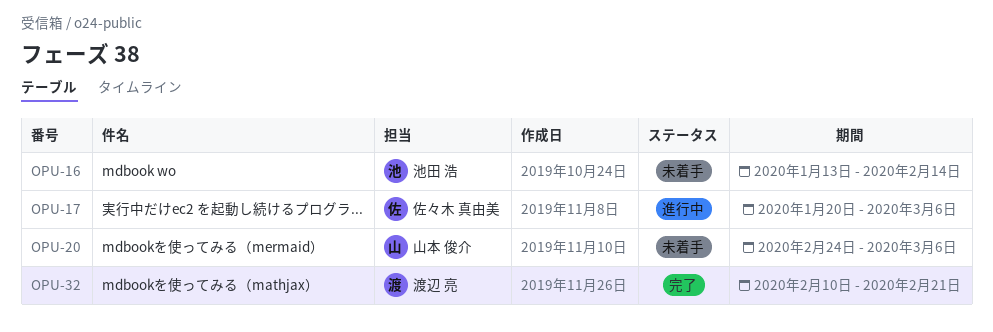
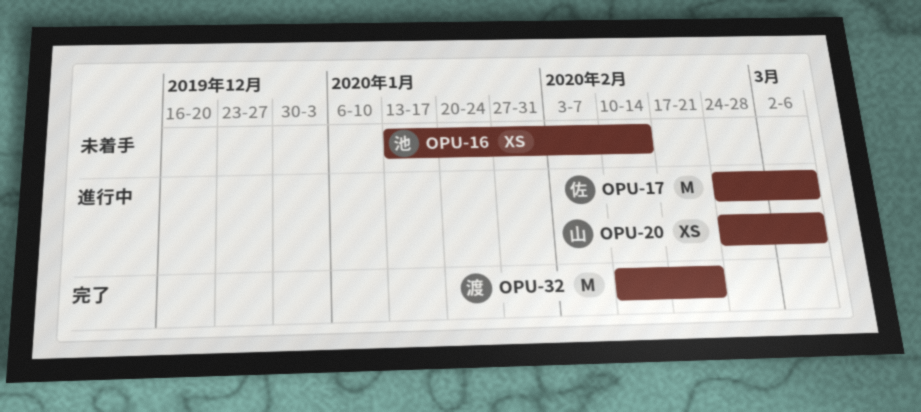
OPU-17, start: Jan 20 -> Feb 24
OPU-20, status: 未着手 -> 進行中

